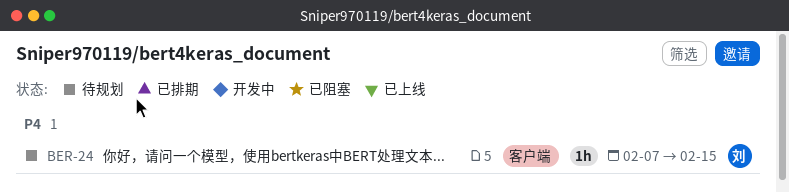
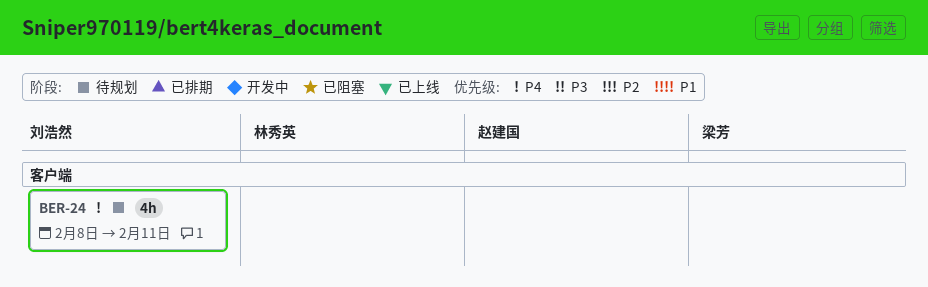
BER-24, estimate: 1h -> 4h
BER-24, start: Feb 7 -> Feb 8
BER-24, due: Feb 15 -> Feb 11

